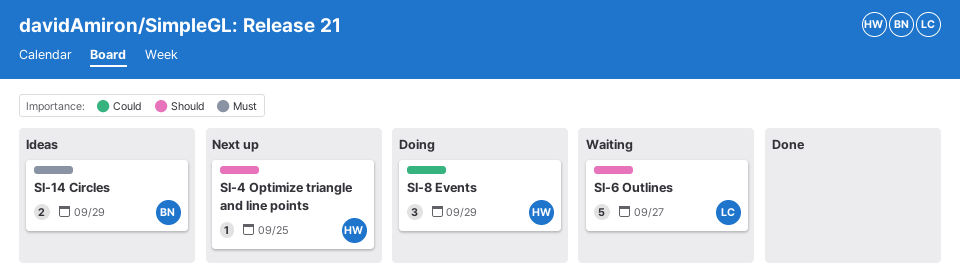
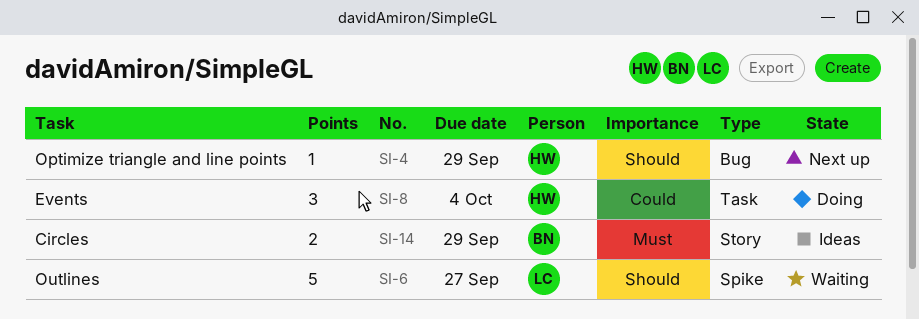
SI-4, due: Sep 25 -> Sep 29
SI-8, due: Sep 29 -> Oct 4

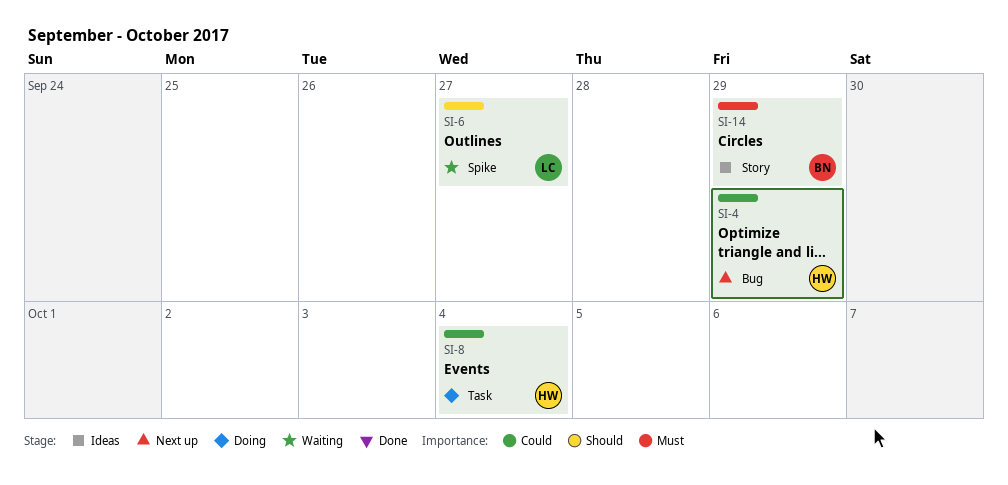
SI-4, priority: Should -> Could

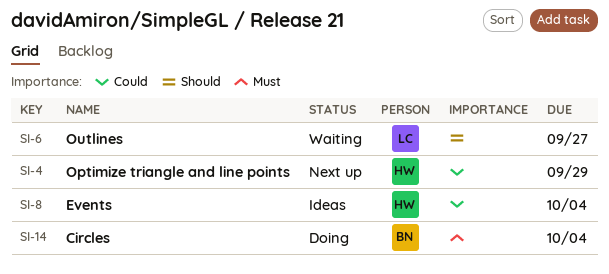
SI-8, status: Doing -> Ideas
SI-14, status: Ideas -> Doing
SI-14, due: Sep 29 -> Oct 4

